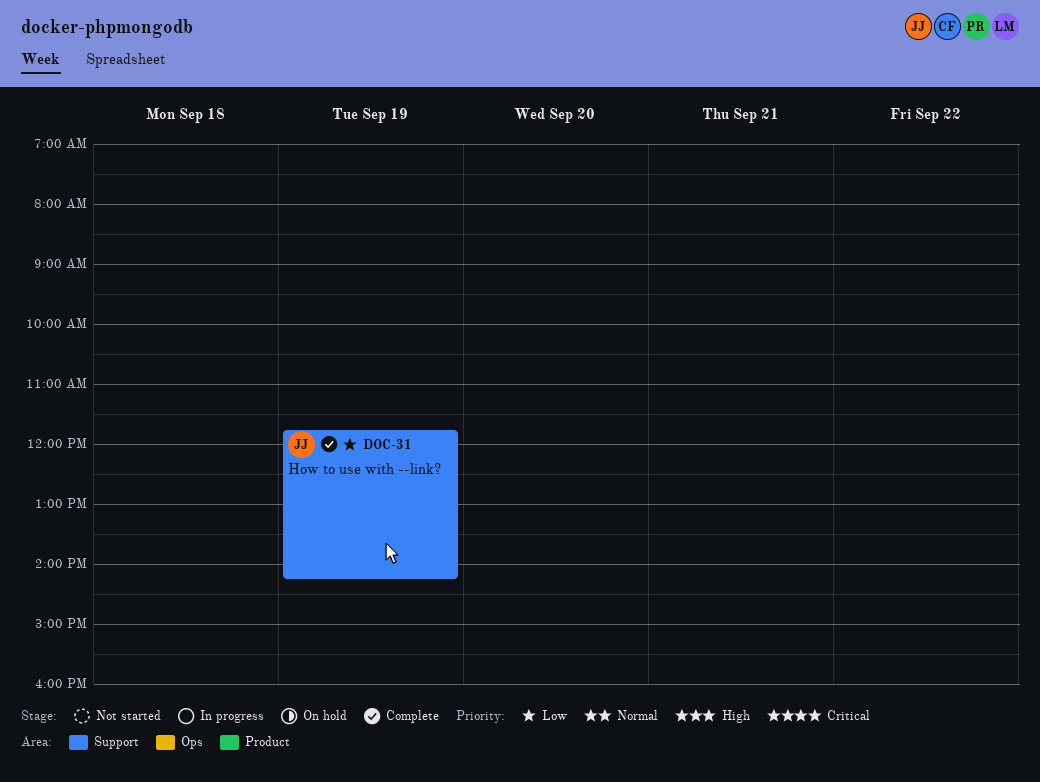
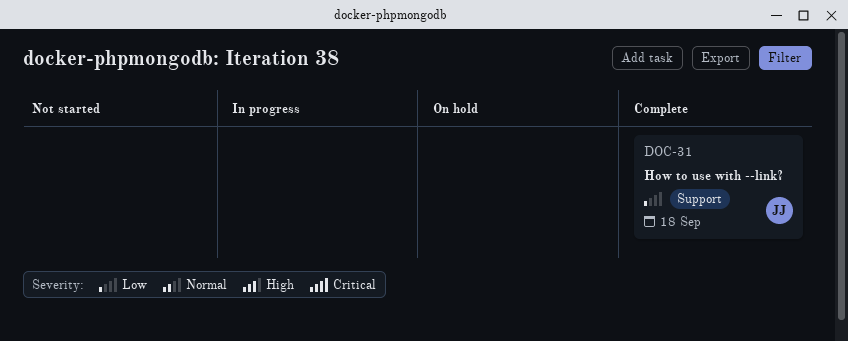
DOC-31, day: Sep 19 -> Sep 18

